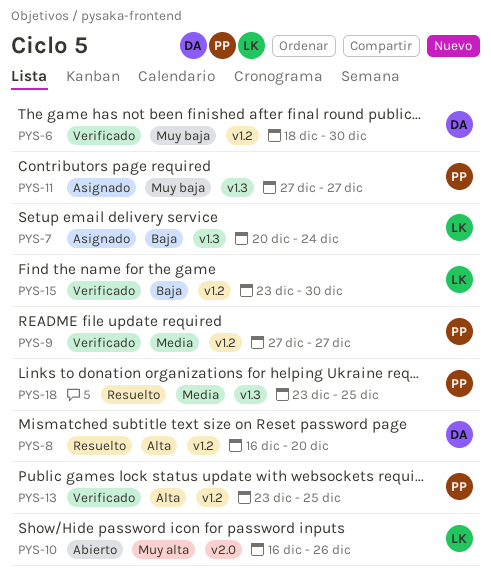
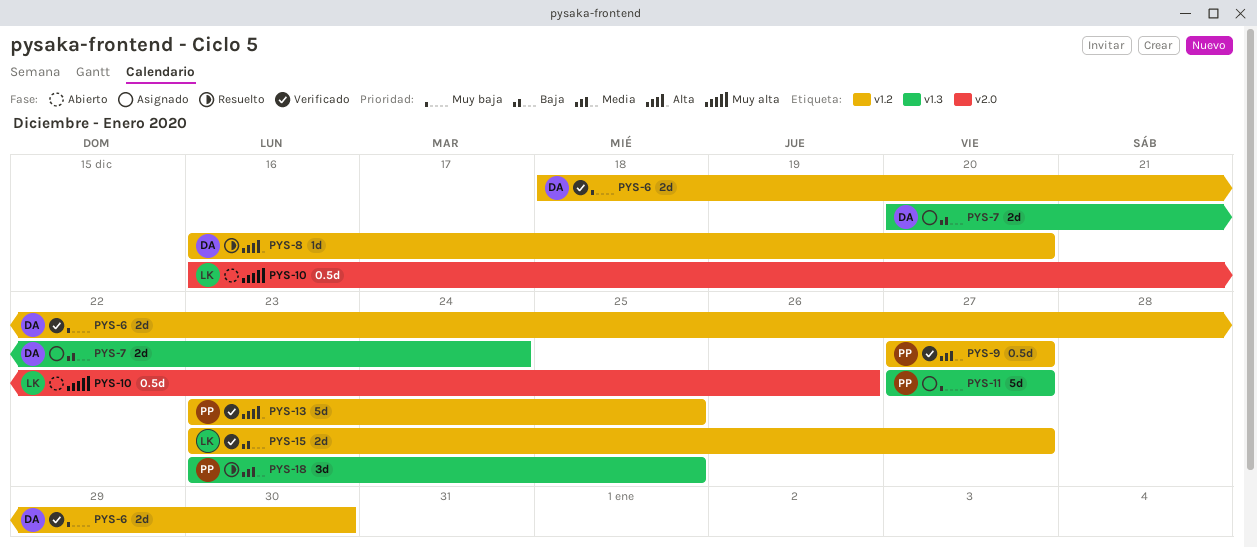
PYS-7, owner: LK -> DA
PYS-15, due: Dec 30 -> Dec 27

